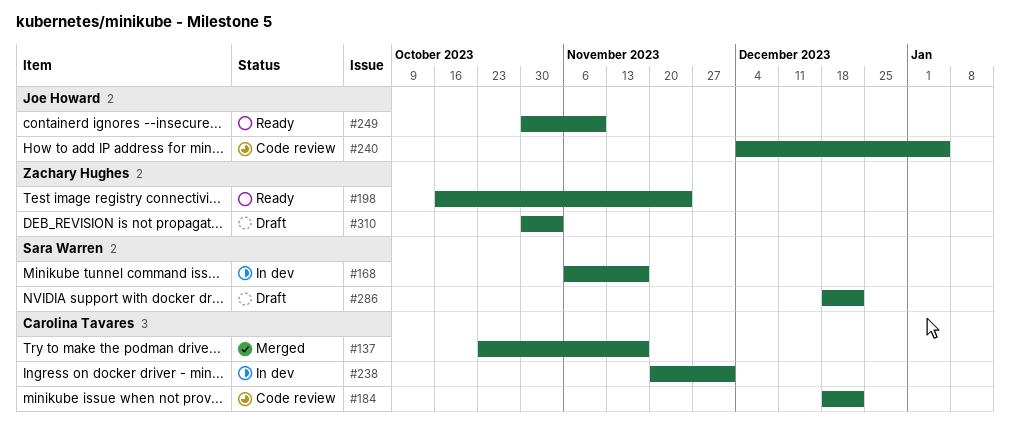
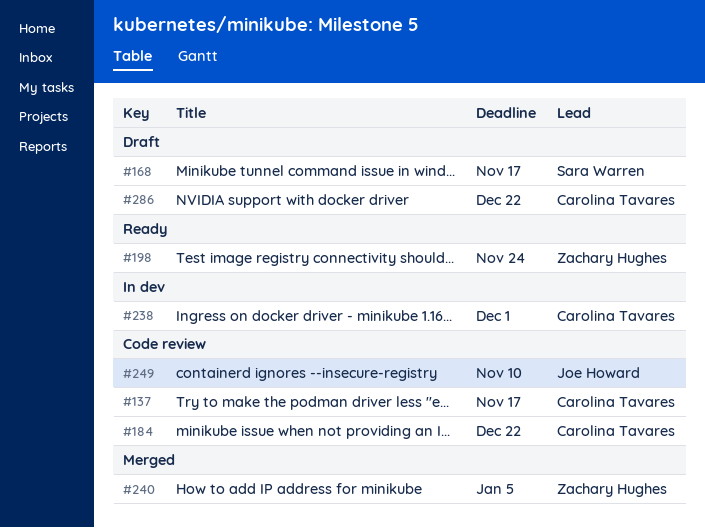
#137, status: Merged -> Code review
#168, status: In dev -> Draft
#240, status: Code review -> Merged
#240, owner: Joe Howard -> Zachary Hughes
#249, status: Ready -> Code review
#286, owner: Sara Warren -> Carolina Tavares
#310: present -> none

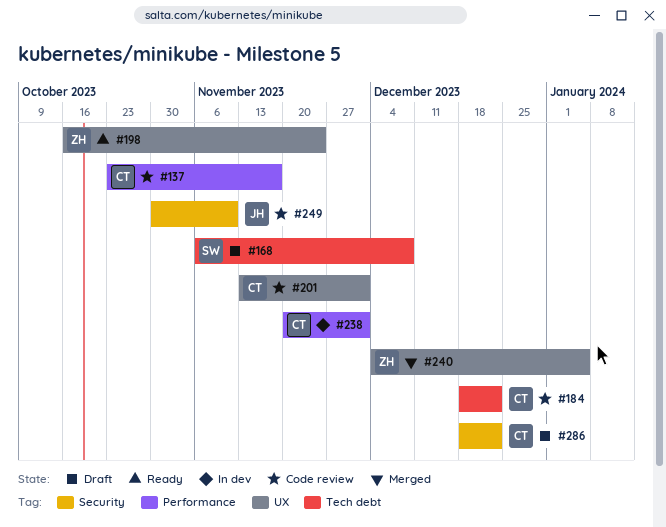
#168, due: Nov 17 -> Dec 8
#201: none -> present

